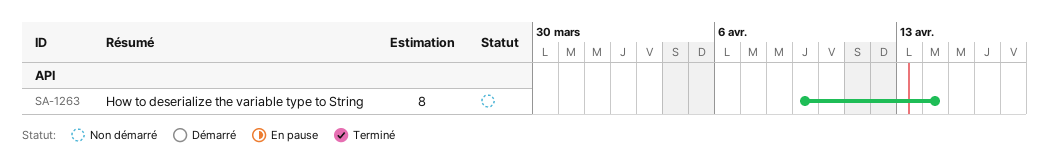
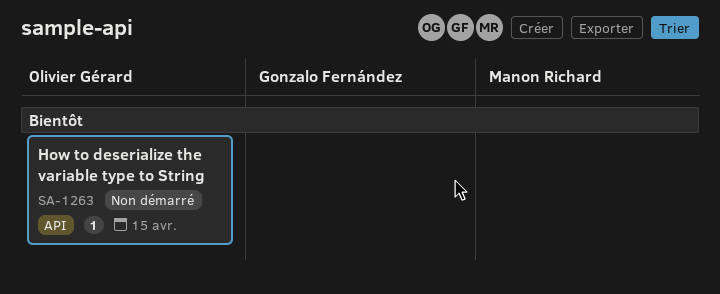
SA-1263, estimate: 8 -> 1
SA-1263, due: Apr 14 -> Apr 15

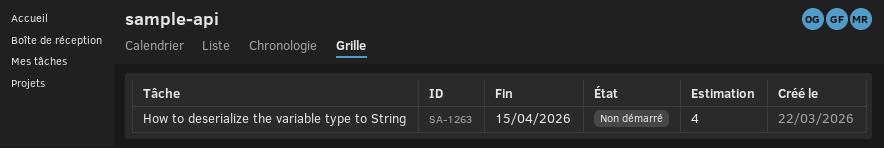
SA-1263, estimate: 1 -> 4

